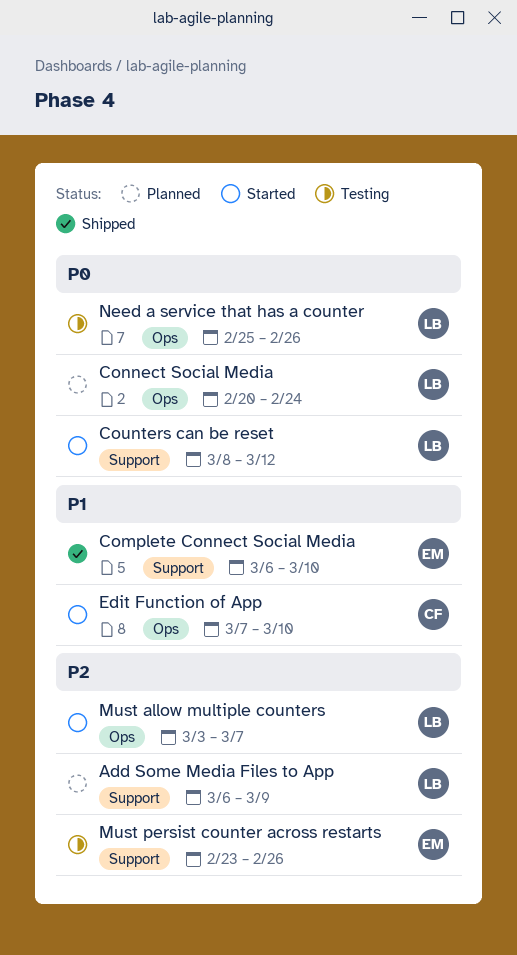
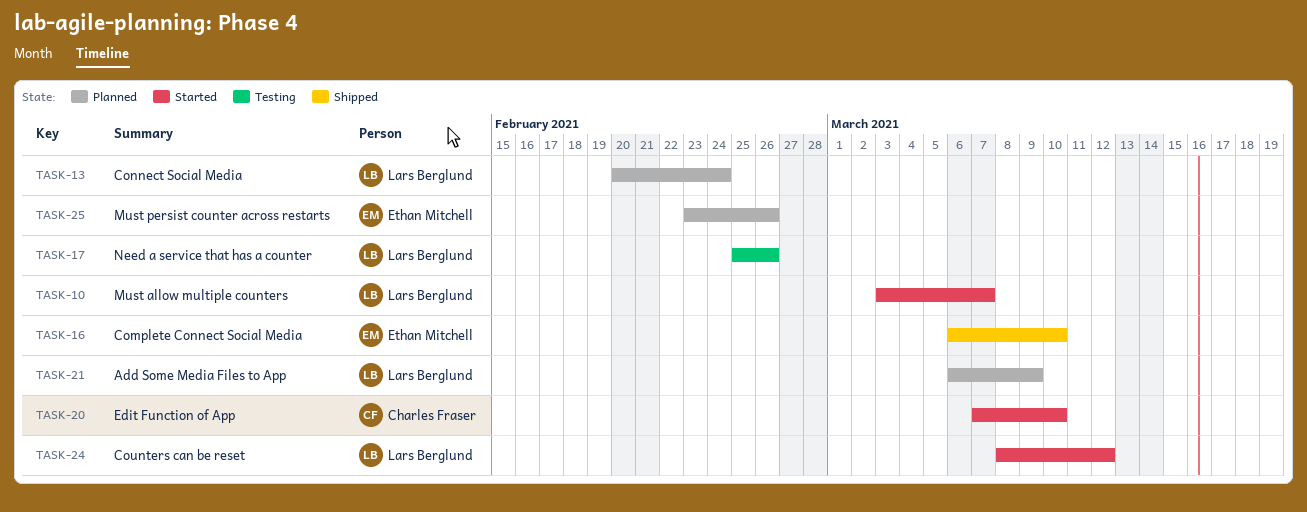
Must persist counter across restarts, status: Testing -> Planned

